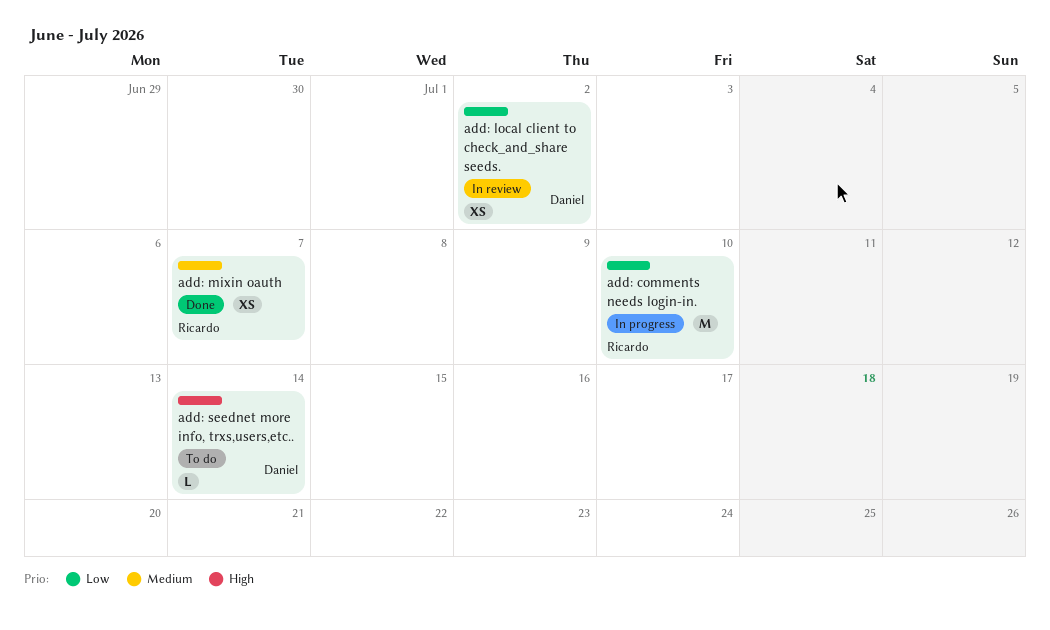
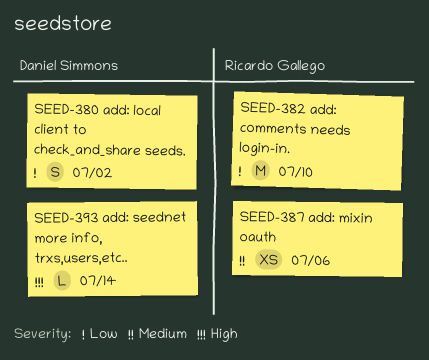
add: local client to check_and_share seeds., estimate: XS -> S
add: mixin oauth, due: Jul 7 -> Jul 6

